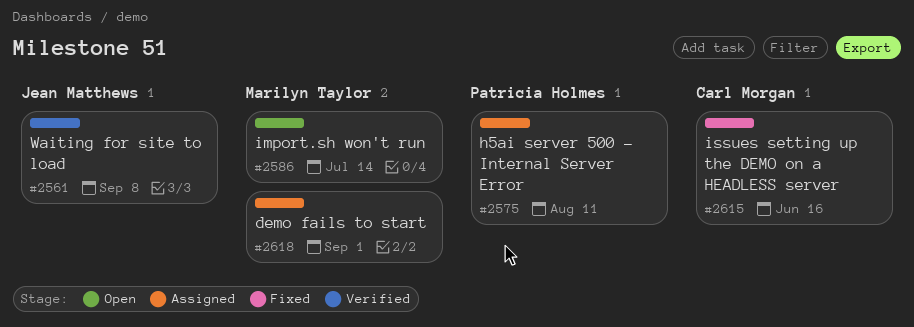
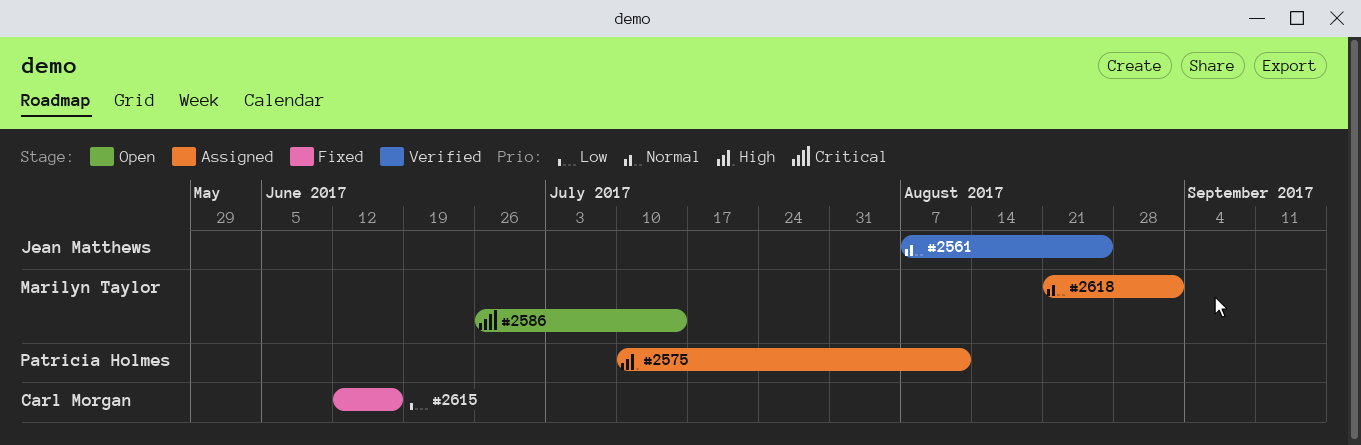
#2561, due: Sep 8 -> Aug 25

